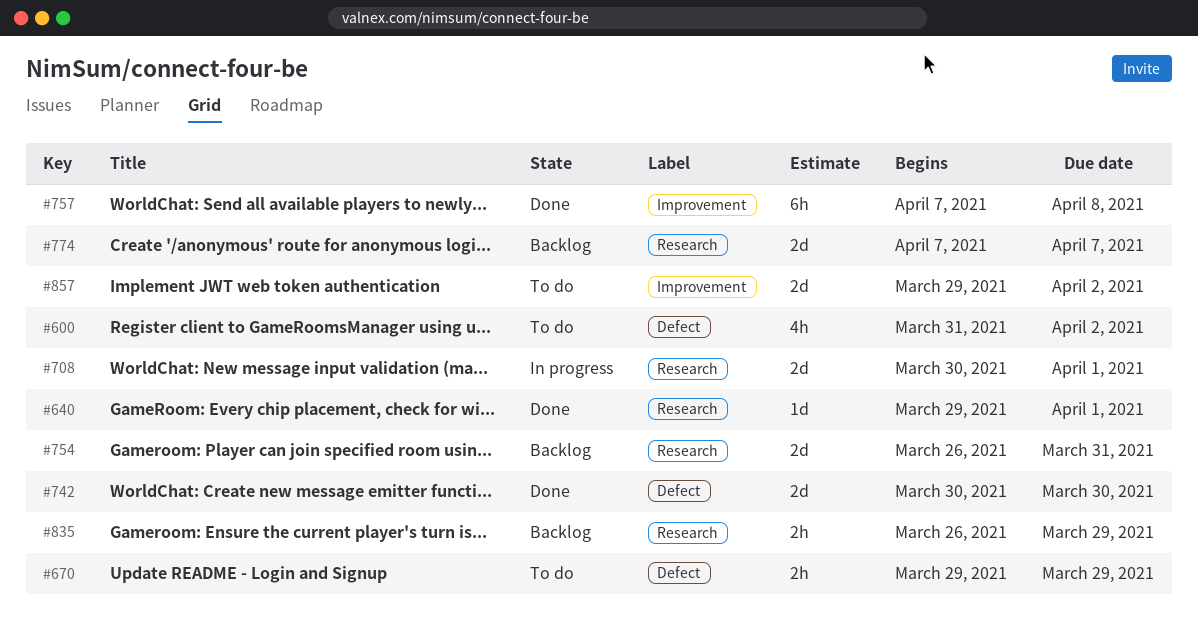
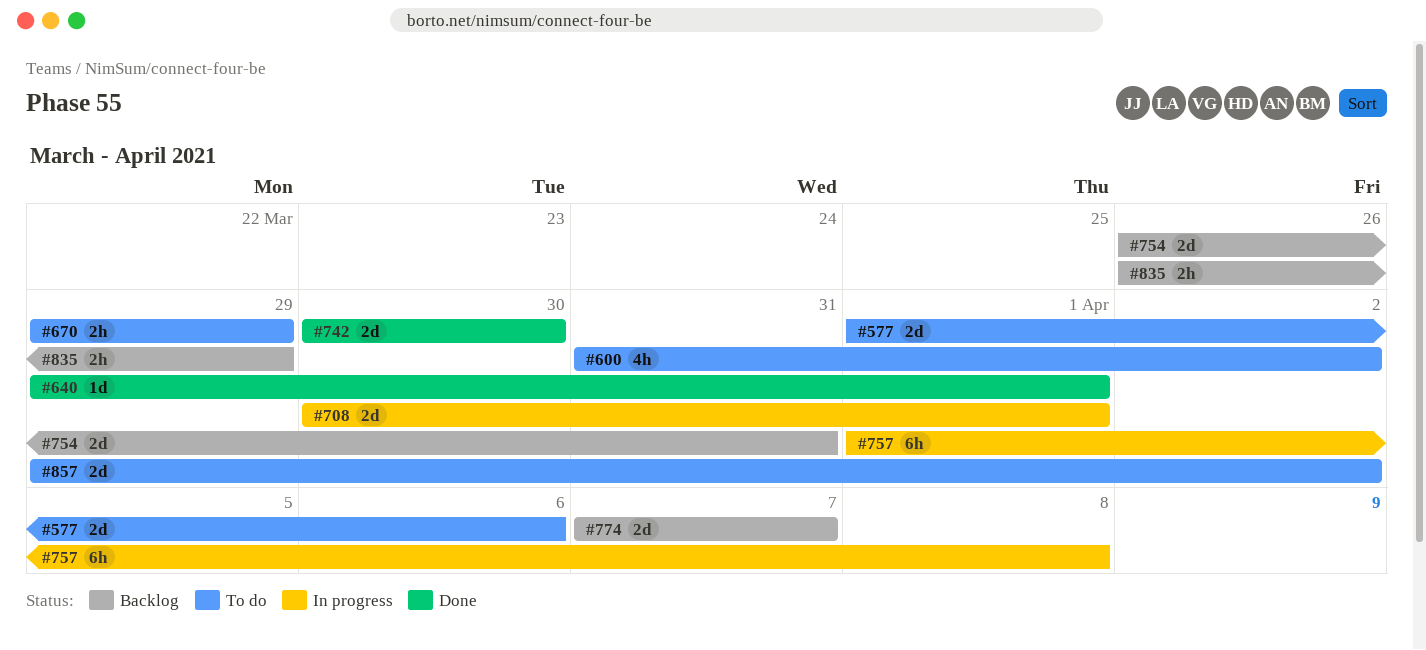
#577: none -> present
#757, status: Done -> In progress
#757, start: Apr 7 -> Apr 1

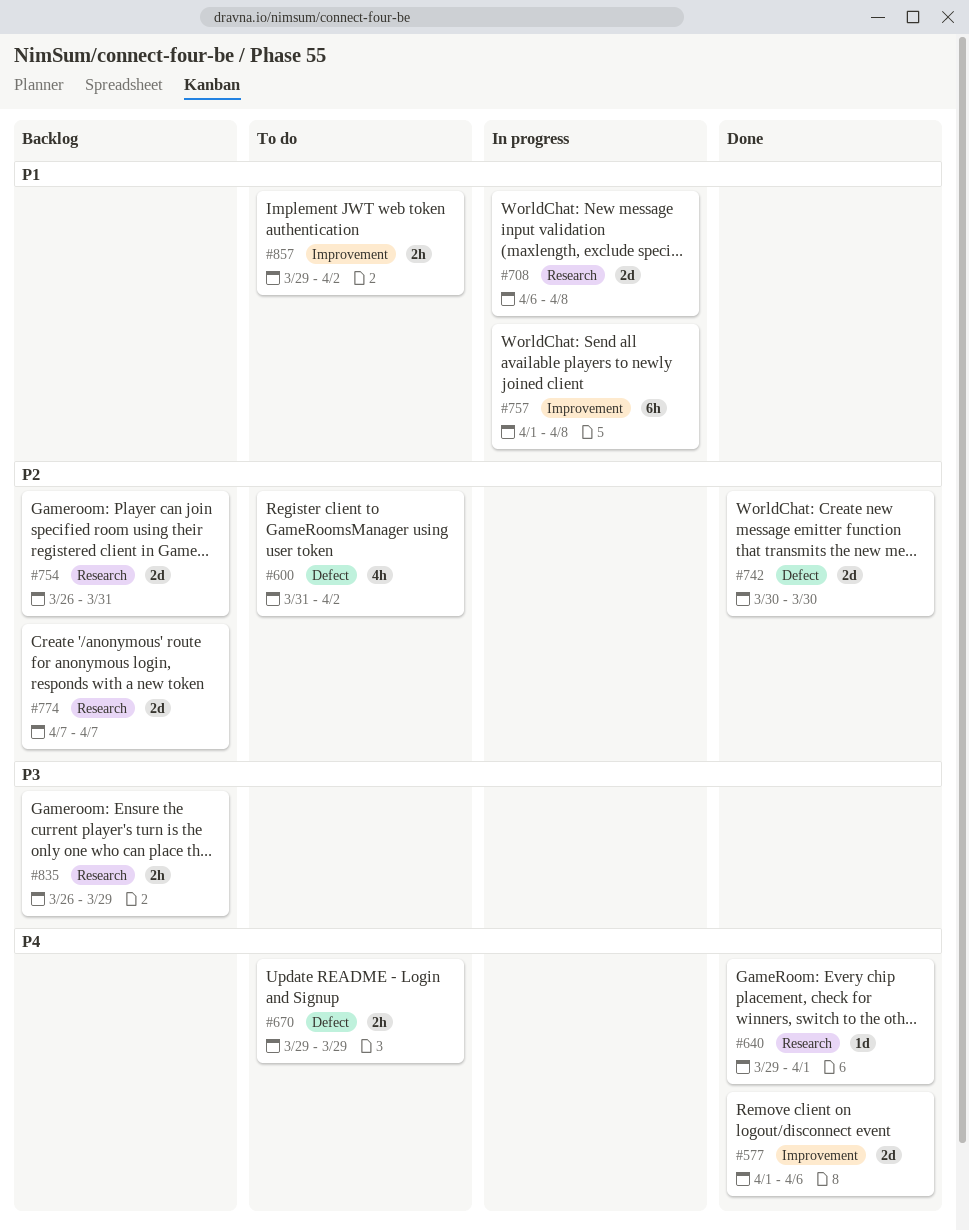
#577, status: To do -> Done
#708, start: Mar 30 -> Apr 6
#708, due: Apr 1 -> Apr 8
#857, estimate: 2d -> 2h

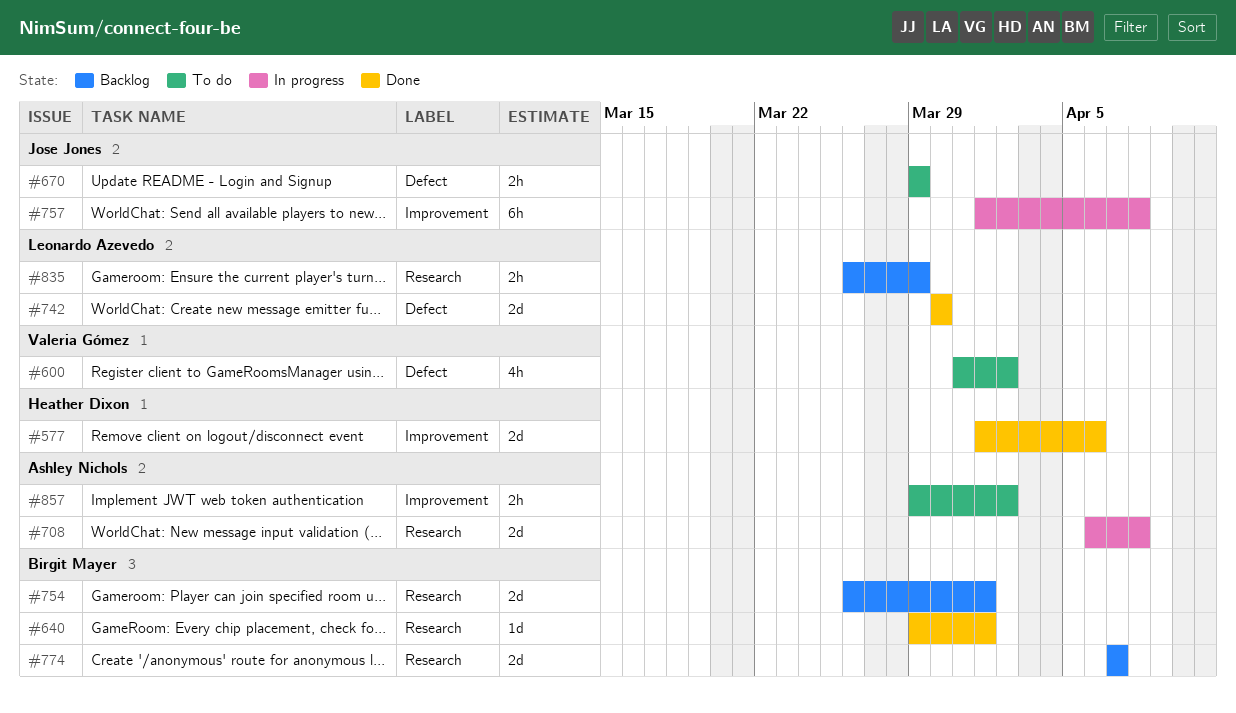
#754, due: Mar 31 -> Apr 1

